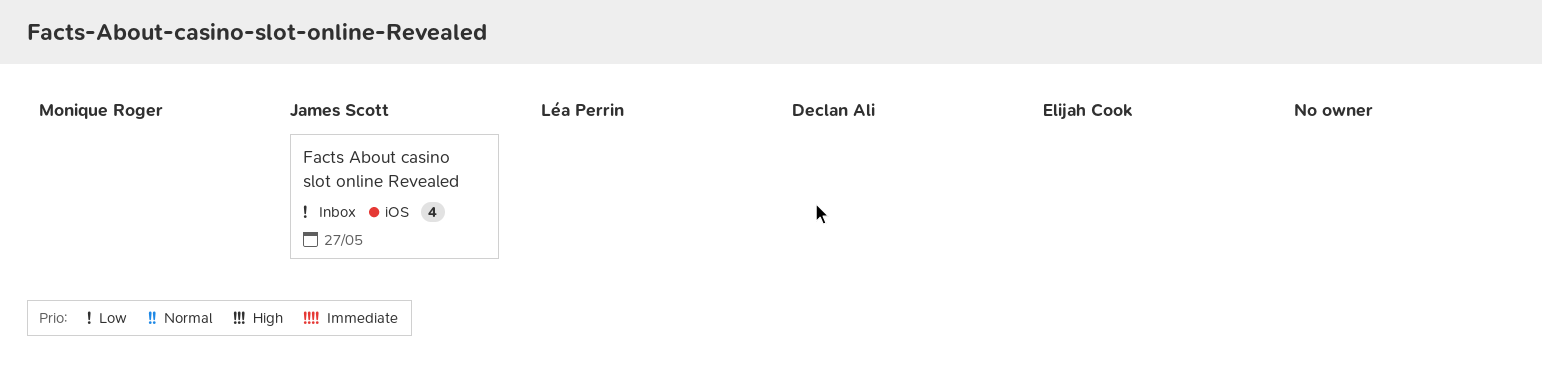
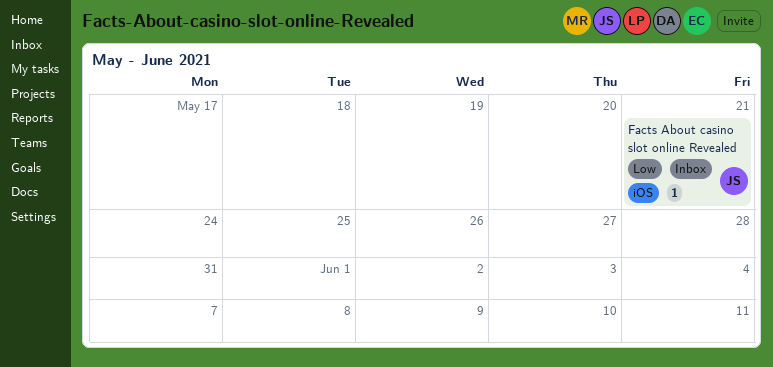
Facts About casino slot online Revealed, estimate: 4 -> 1
Facts About casino slot online Revealed, due: May 27 -> May 21

